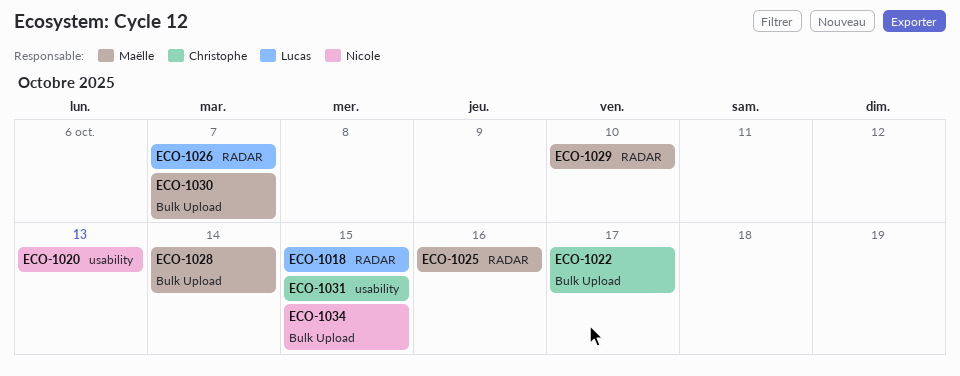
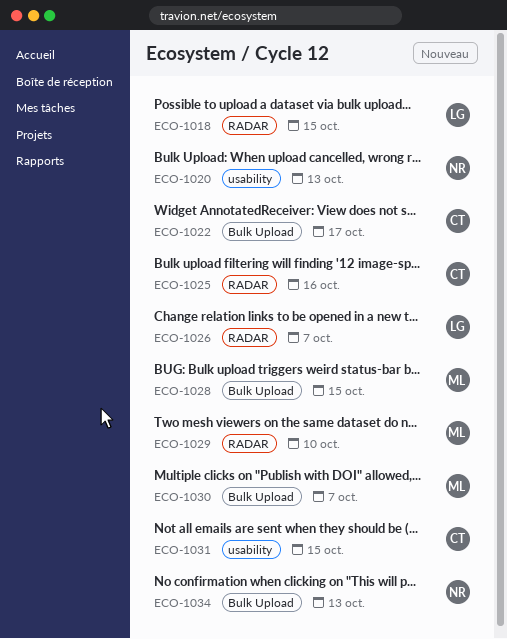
ECO-1025, owner: Maëlle -> Christophe
ECO-1028, due: Oct 14 -> Oct 15
ECO-1034, due: Oct 15 -> Oct 13

